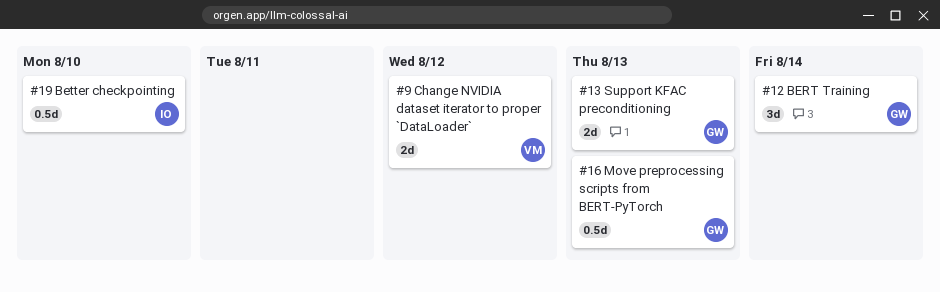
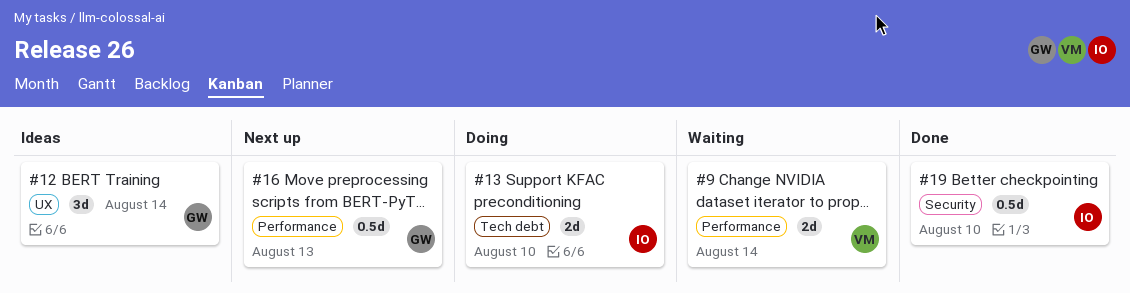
#9, due: Aug 12 -> Aug 14
#13, owner: GW -> IO
#13, due: Aug 13 -> Aug 10

